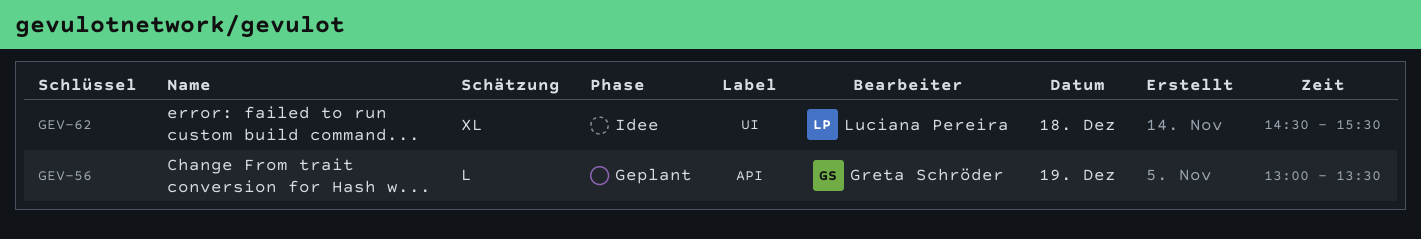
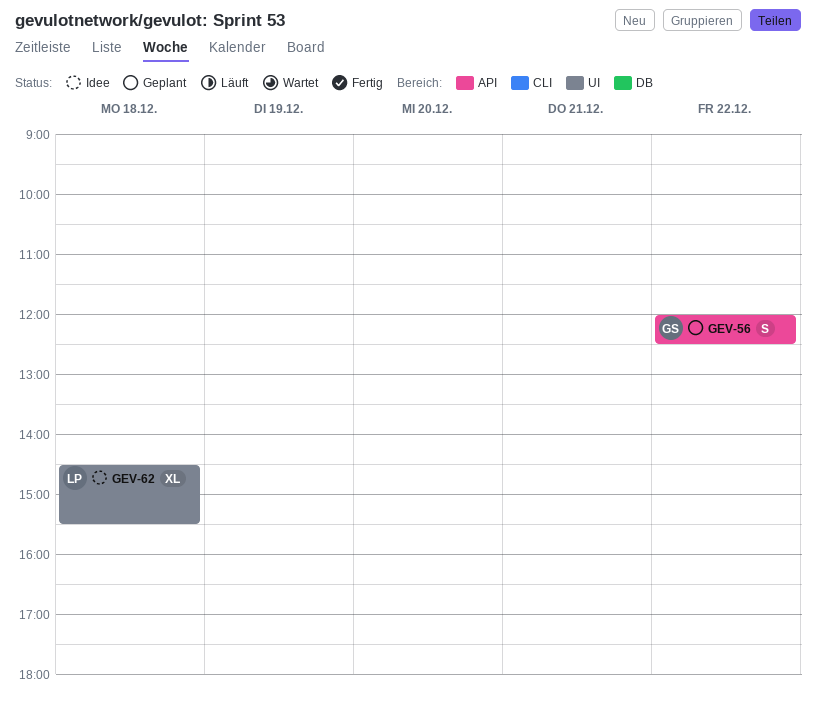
GEV-56, estimate: L -> S
GEV-56, day: Dec 19 -> Dec 22
GEV-56, begins: 13:00 -> 12:00
GEV-56, ends: 13:30 -> 12:30

